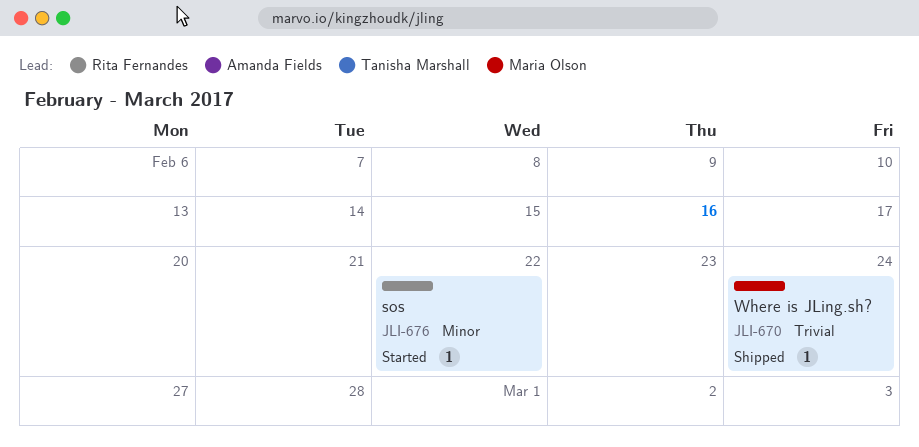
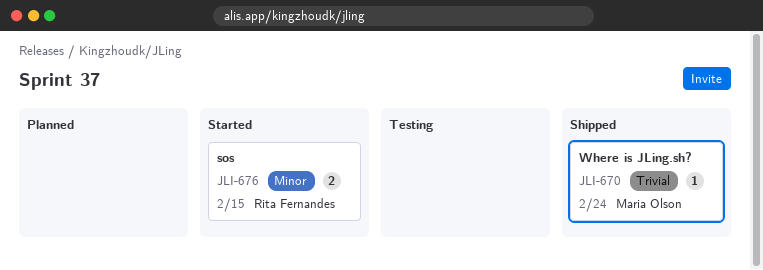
JLI-676, estimate: 1 -> 2
JLI-676, due: Feb 22 -> Feb 15

